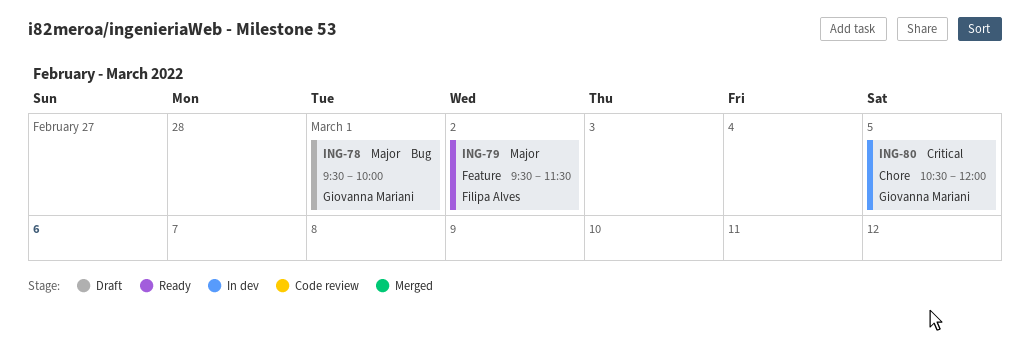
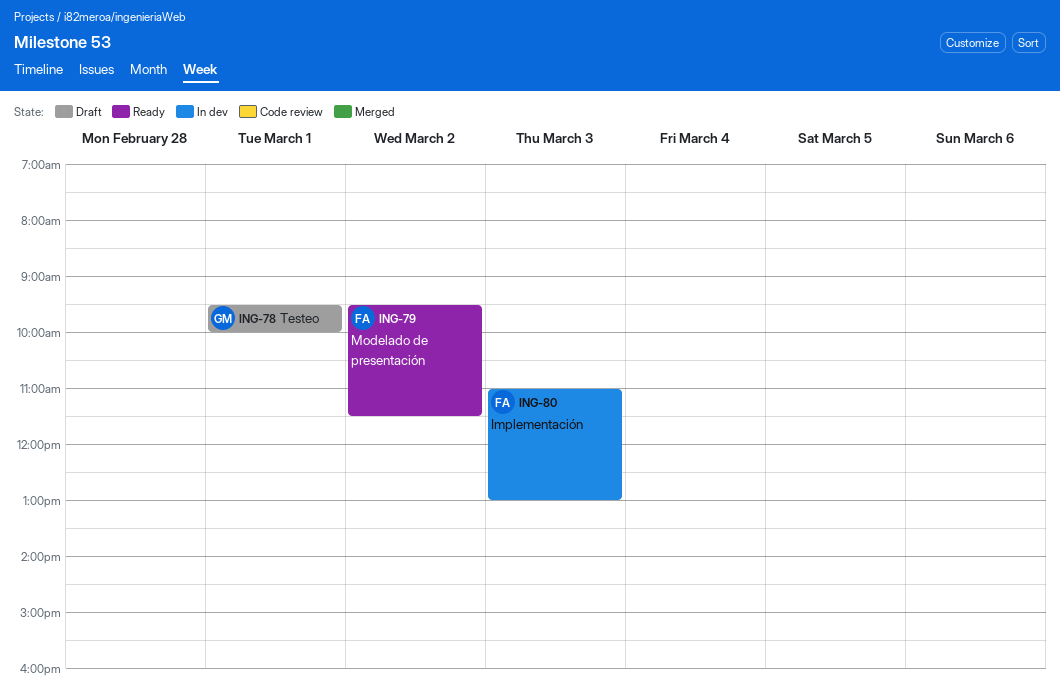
ING-80, owner: Giovanna Mariani -> Filipa Alves
ING-80, day: Mar 5 -> Mar 3
ING-80, begins: 10:30 -> 11:00
ING-80, ends: 12:00 -> 13:00

